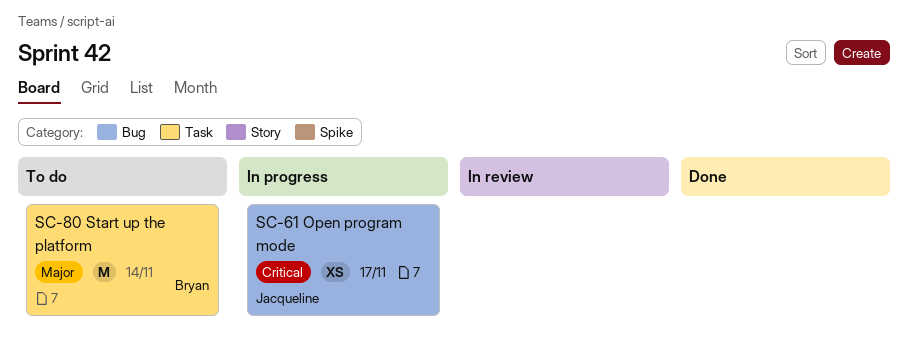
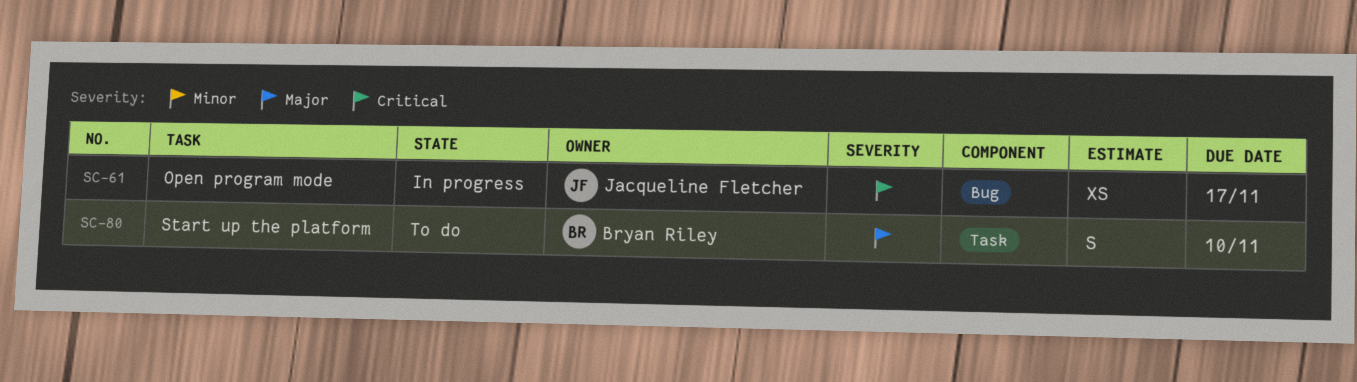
SC-80, estimate: M -> S
SC-80, due: Nov 14 -> Nov 10

